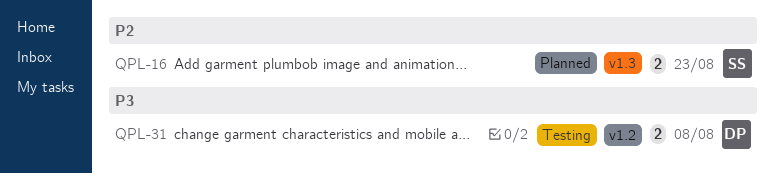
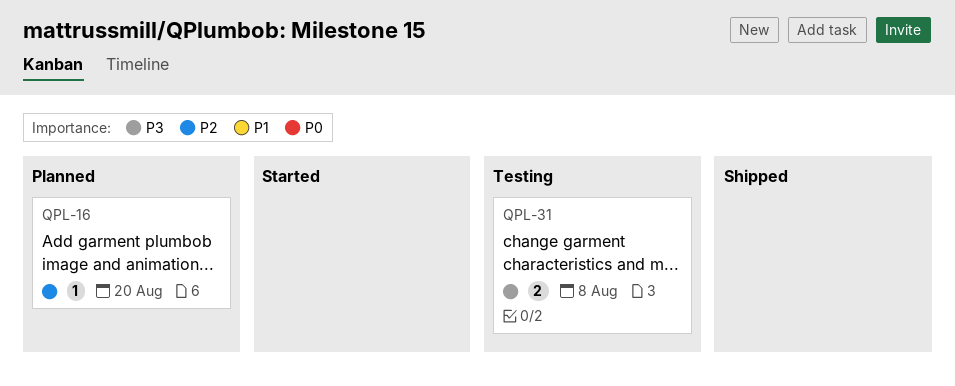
QPL-16, estimate: 2 -> 1
QPL-16, due: Aug 23 -> Aug 20

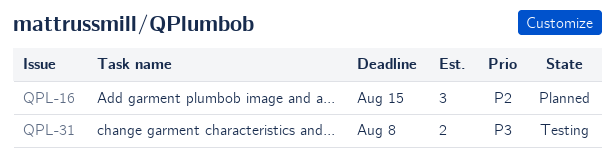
QPL-16, estimate: 1 -> 3
QPL-16, due: Aug 20 -> Aug 15

